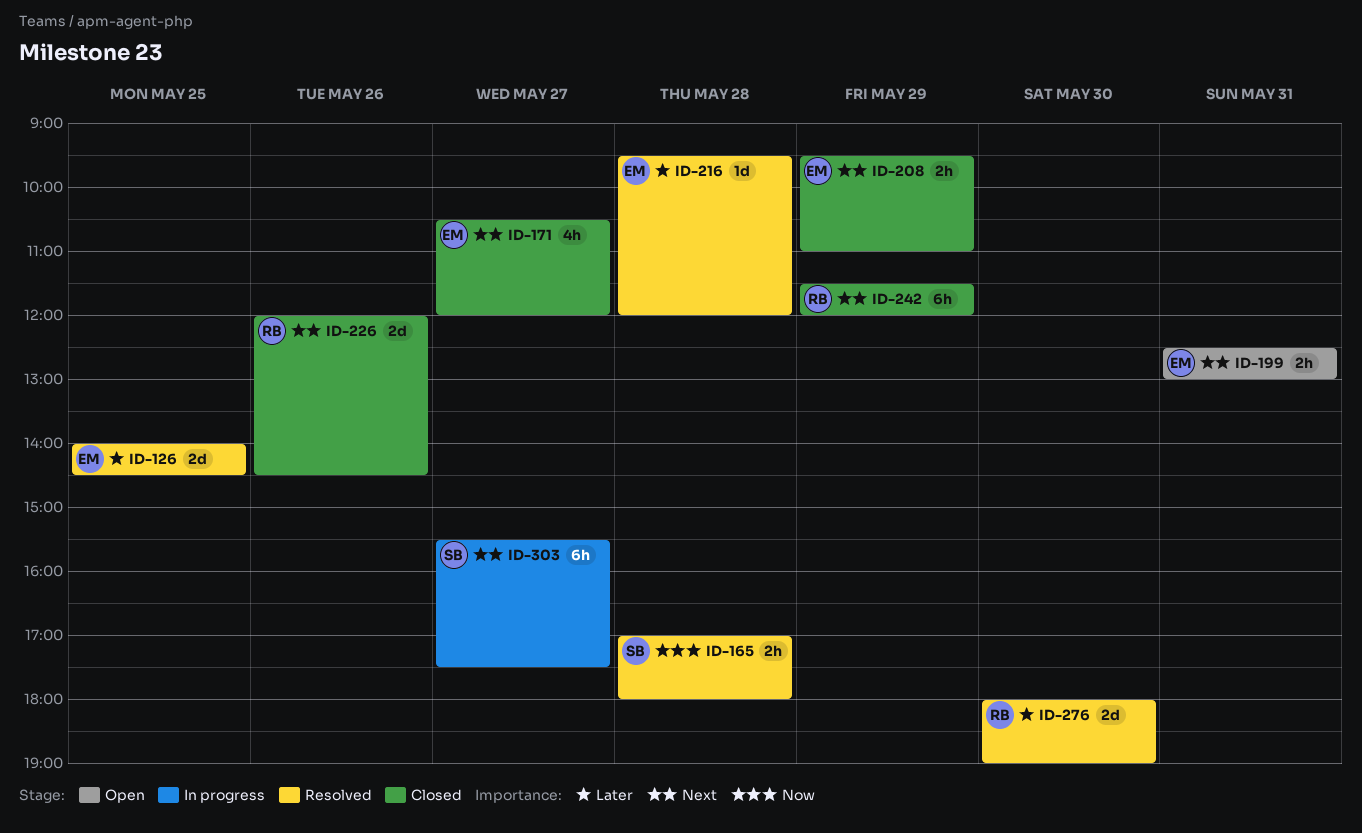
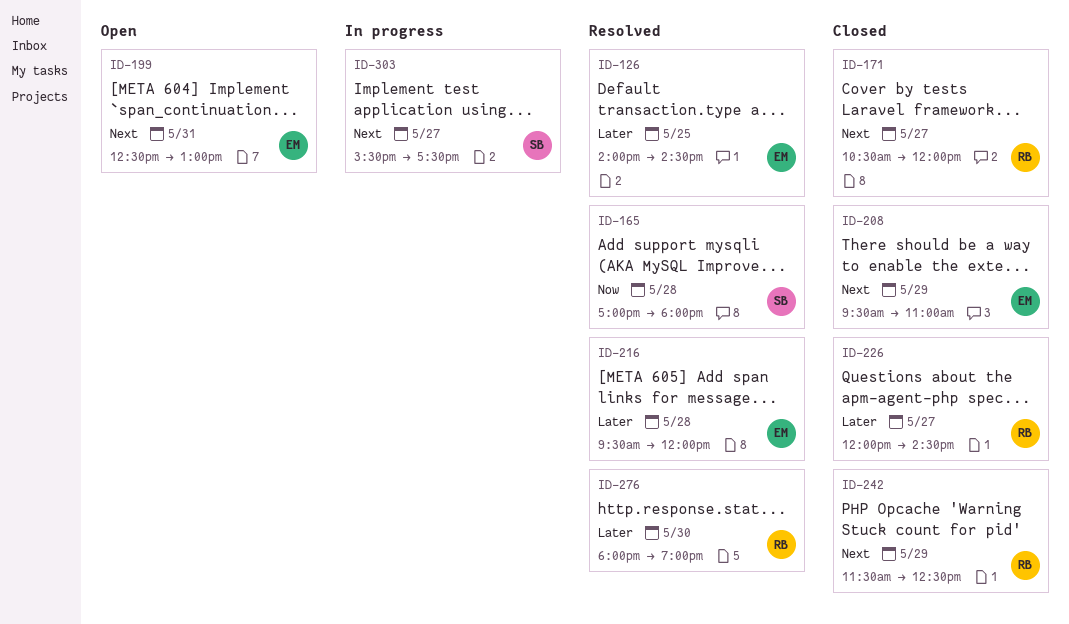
ID-171, owner: EM -> RB
ID-226, priority: Next -> Later
ID-226, day: May 26 -> May 27
ID-242, ends: 12:00 -> 12:30

